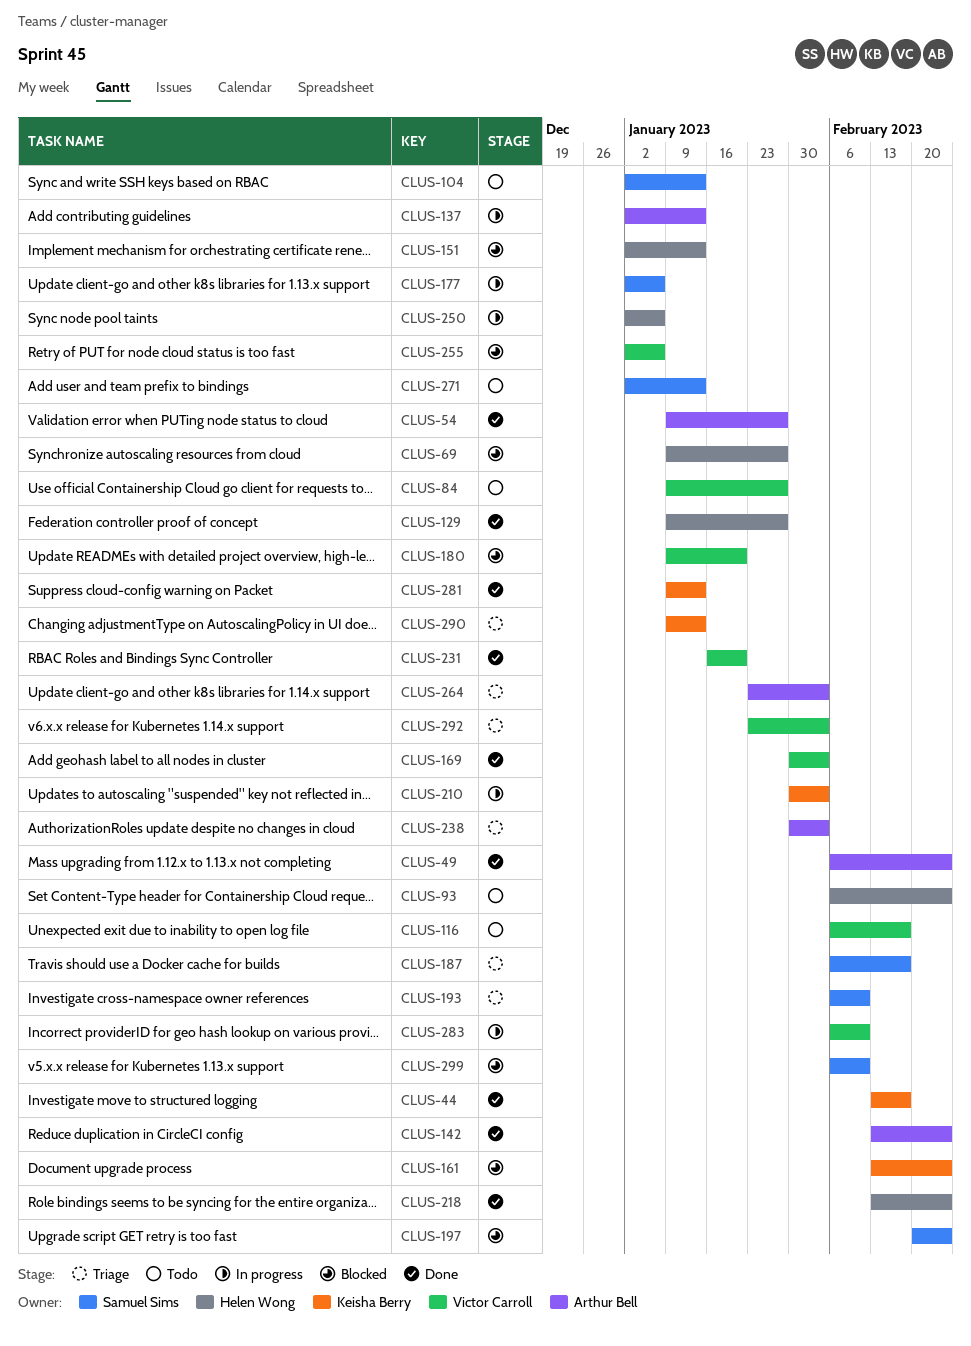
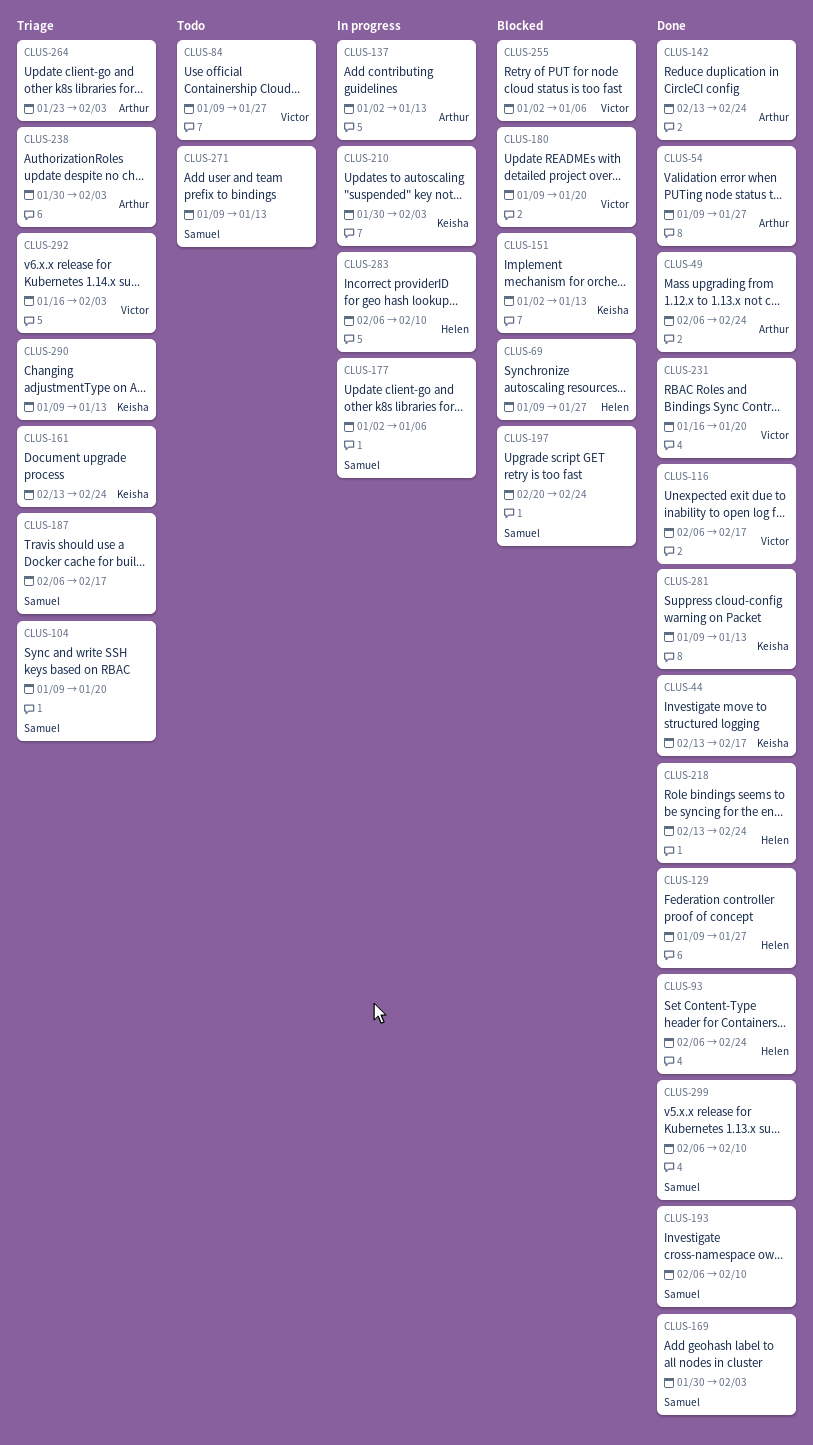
CLUS-93, status: Todo -> Done
CLUS-104, status: Todo -> Triage
CLUS-104, start: Jan 2 -> Jan 9
CLUS-104, due: Jan 13 -> Jan 20
CLUS-116, status: Todo -> Done
CLUS-151, owner: Helen Wong -> Keisha Berry
CLUS-161, status: Blocked -> Triage
CLUS-169, owner: Victor Carroll -> Samuel Sims
CLUS-193, status: Triage -> Done
CLUS-250: present -> none
CLUS-271, start: Jan 2 -> Jan 9
CLUS-283, owner: Victor Carroll -> Helen Wong
CLUS-292, start: Jan 23 -> Jan 16
CLUS-299, status: Blocked -> Done

